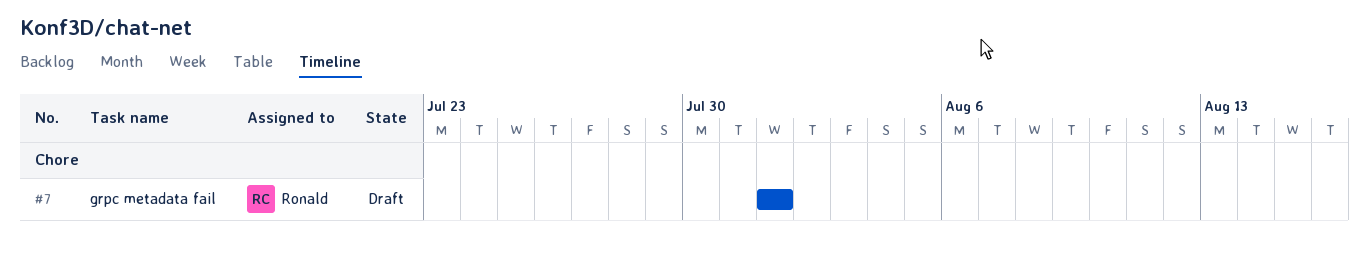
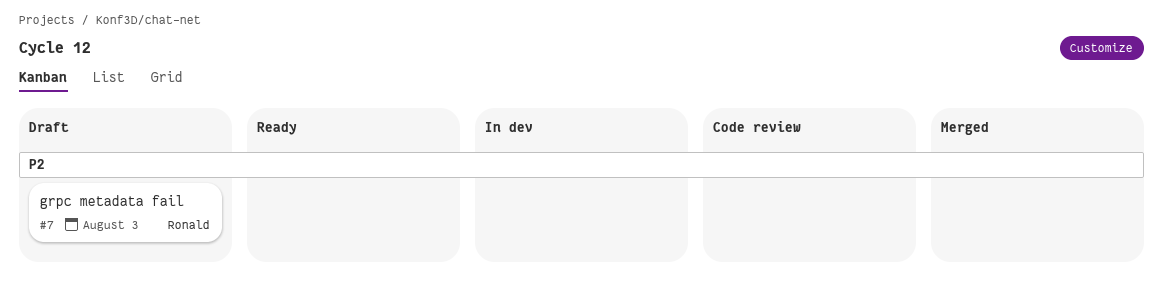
#7, due: Aug 1 -> Aug 3

